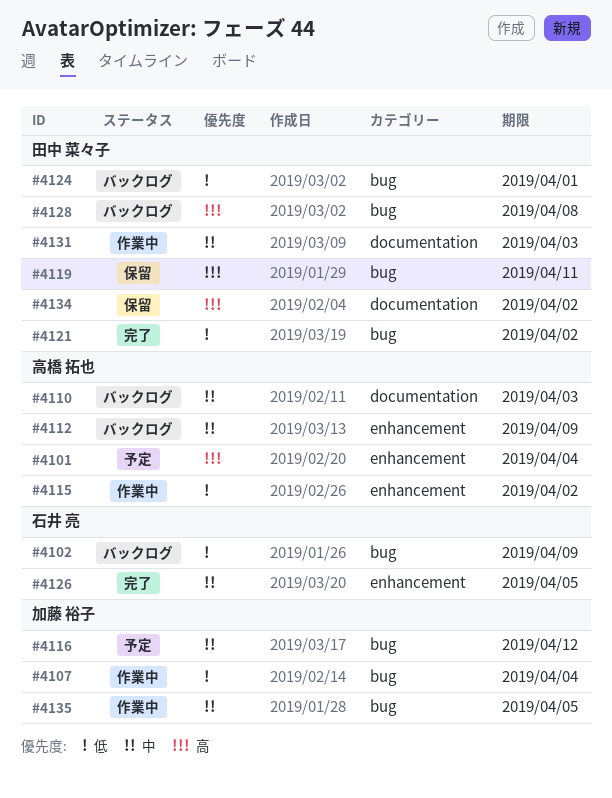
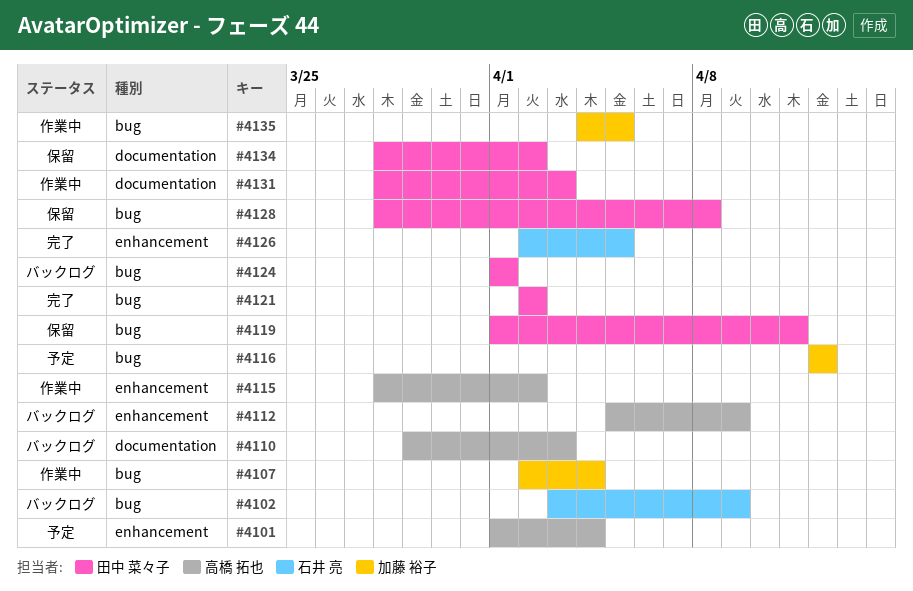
#4128, status: バックログ -> 保留

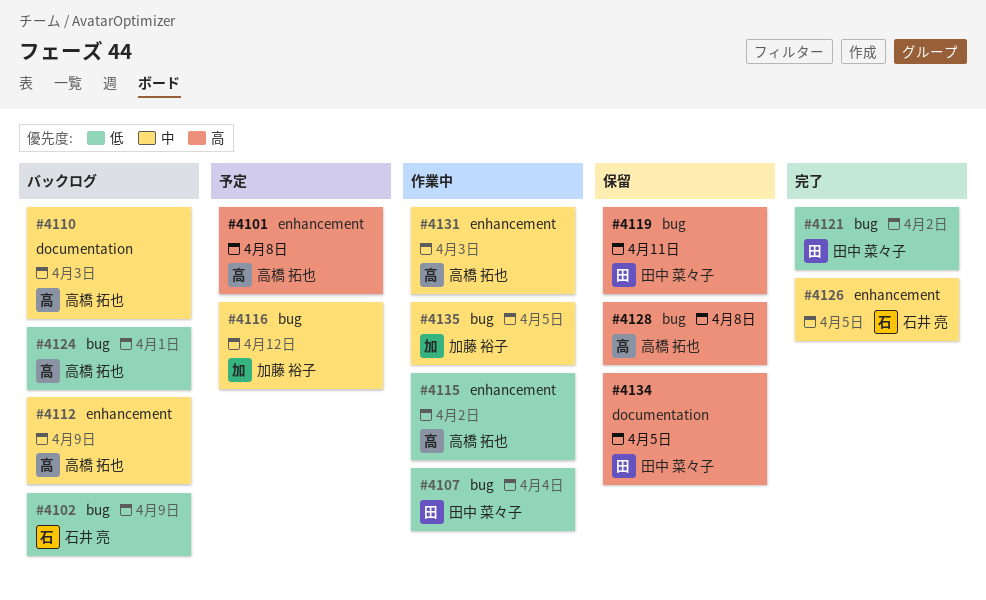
#4101, due: Apr 4 -> Apr 8
#4107, owner: 加藤 裕子 -> 田中 菜々子
#4124, owner: 田中 菜々子 -> 高橋 拓也
#4128, owner: 田中 菜々子 -> 高橋 拓也
#4131, owner: 田中 菜々子 -> 高橋 拓也
#4131, label: documentation -> enhancement
#4134, due: Apr 2 -> Apr 5

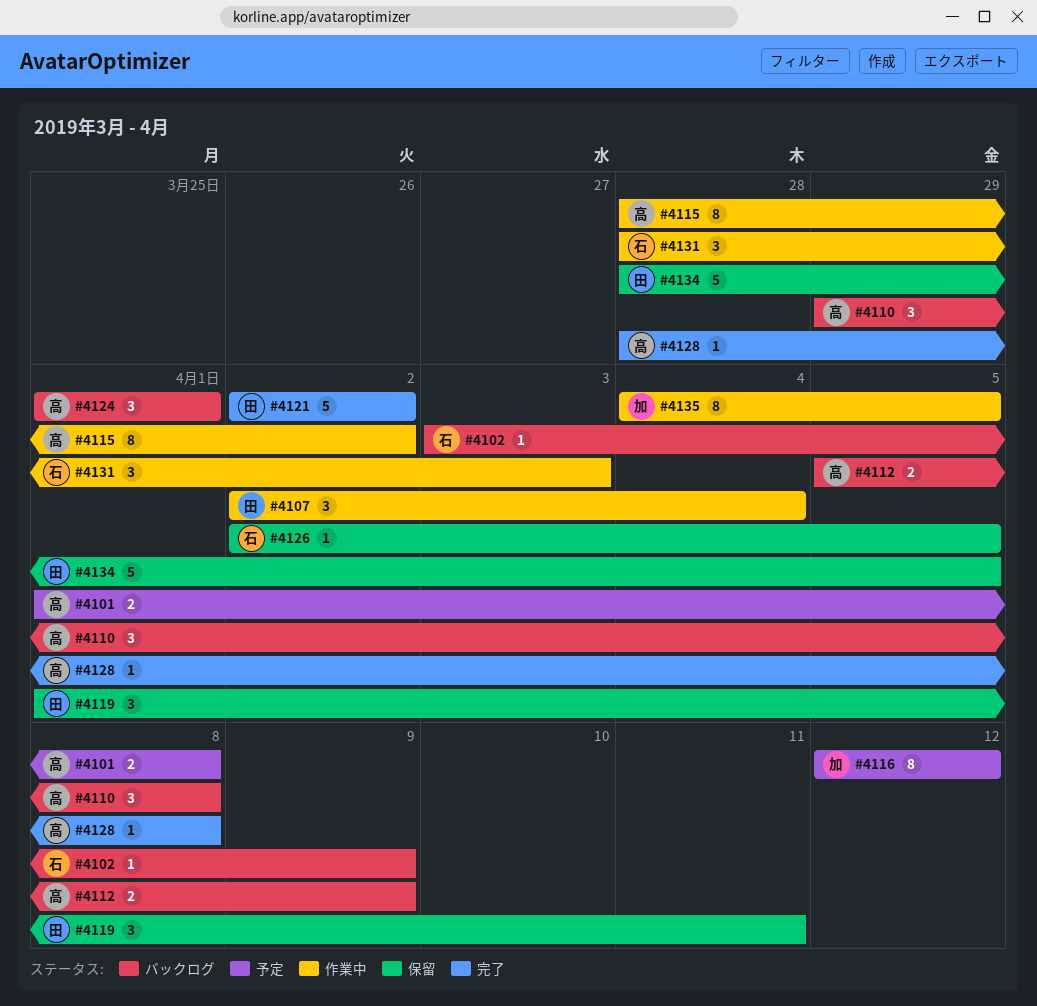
#4110, due: Apr 3 -> Apr 8
#4126, status: 完了 -> 保留
#4128, status: 保留 -> 完了
#4131, owner: 高橋 拓也 -> 石井 亮

